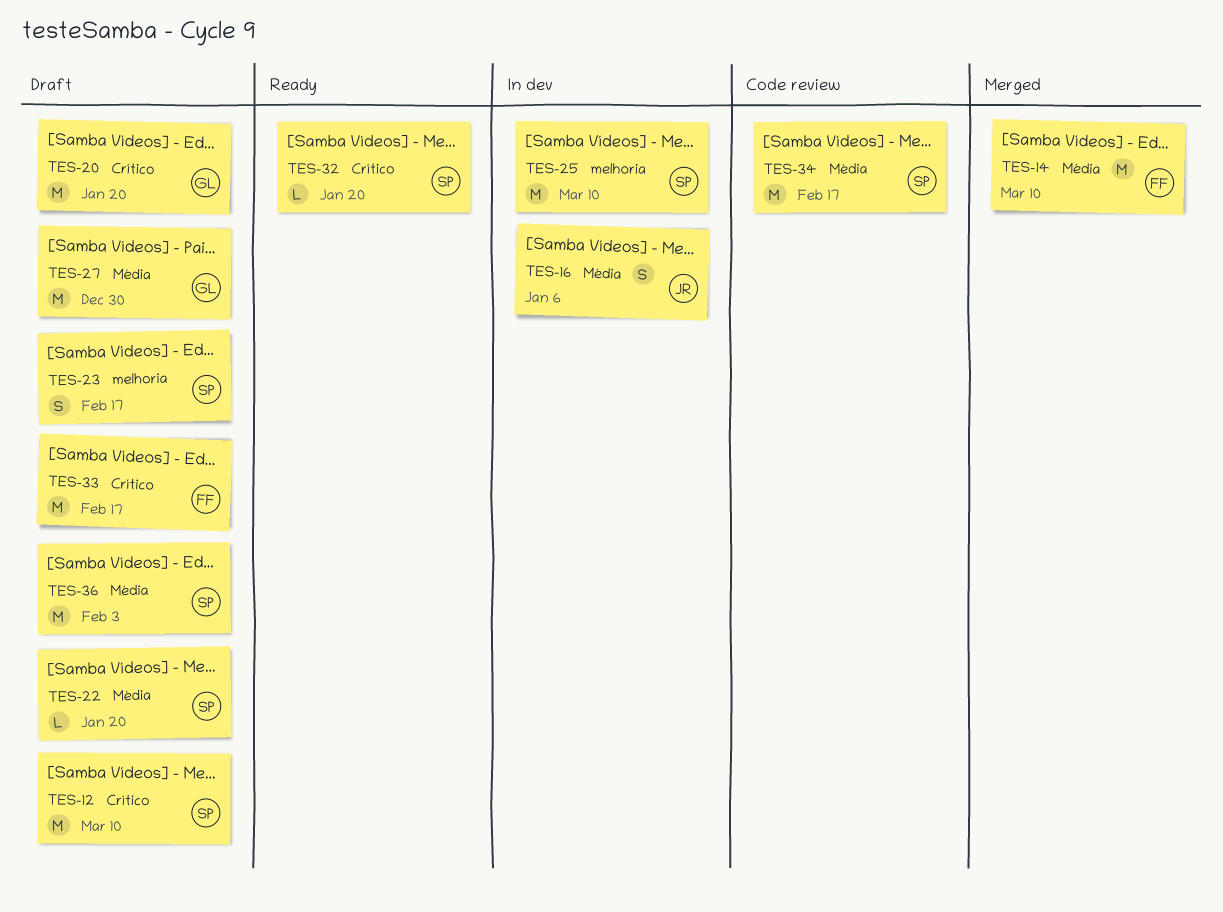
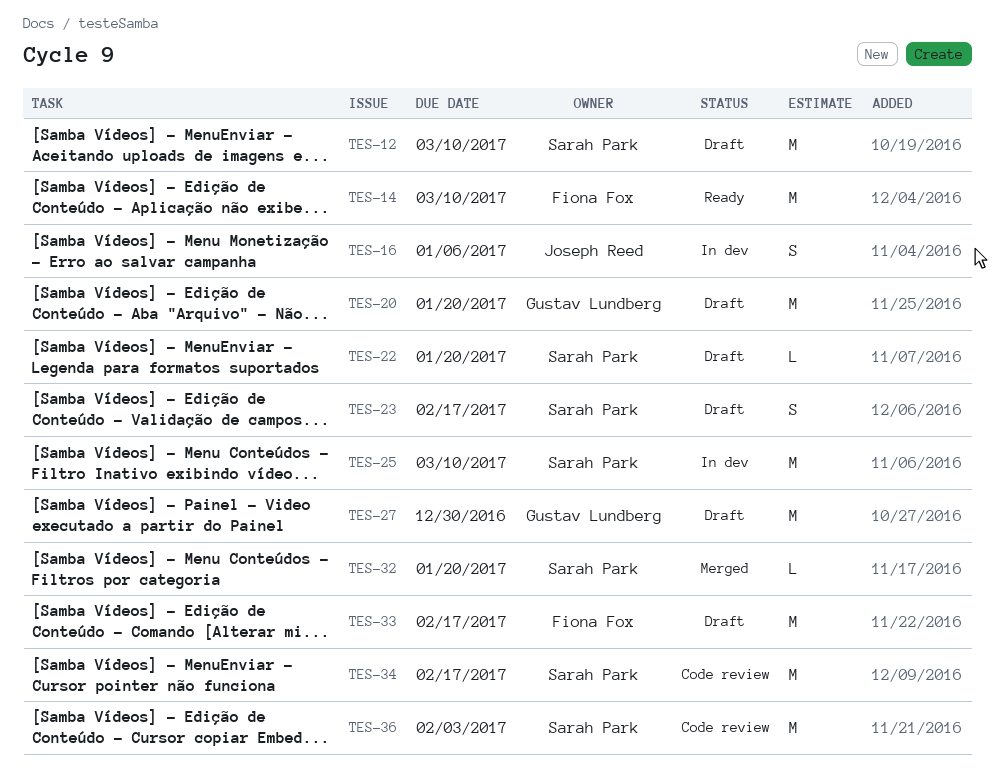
TES-14, status: Merged -> Ready
TES-32, status: Ready -> Merged
TES-36, status: Draft -> Code review

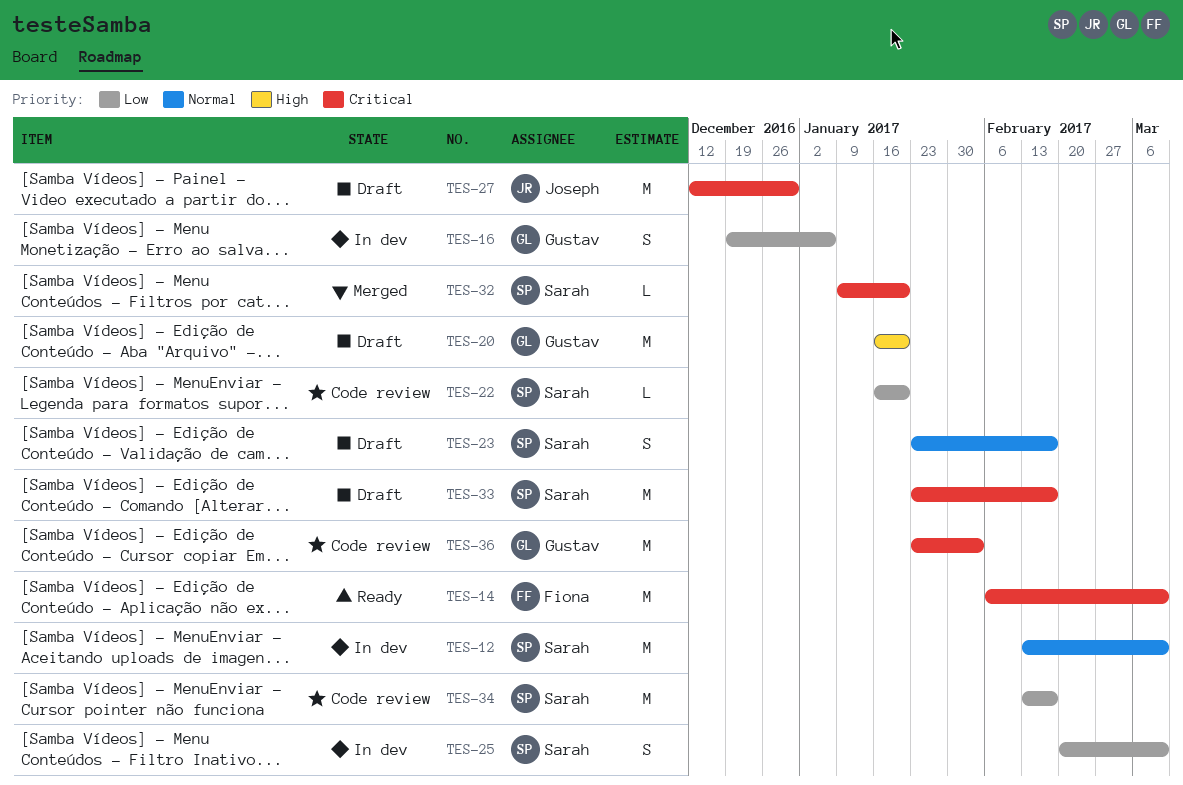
TES-12, status: Draft -> In dev
TES-16, owner: Joseph Reed -> Gustav Lundberg
TES-22, status: Draft -> Code review
TES-25, estimate: M -> S
TES-27, owner: Gustav Lundberg -> Joseph Reed
TES-33, owner: Fiona Fox -> Sarah Park
TES-36, owner: Sarah Park -> Gustav Lundberg

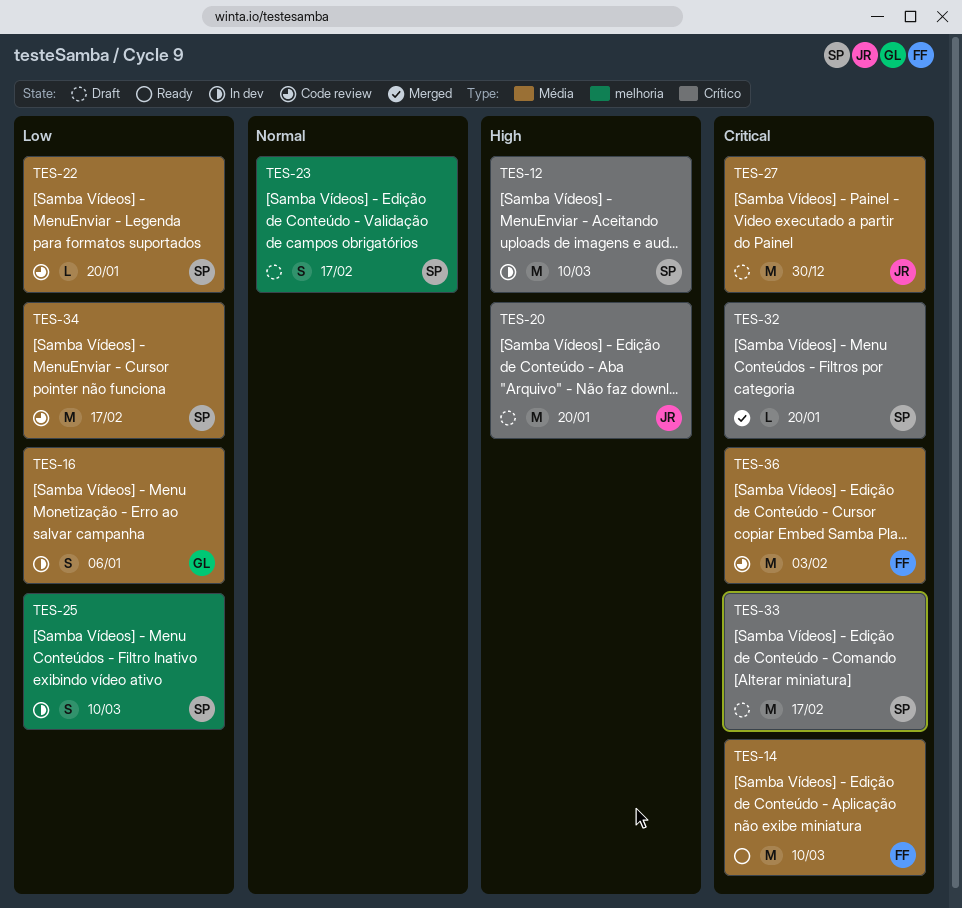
TES-12, priority: Normal -> High
TES-20, owner: Gustav -> Joseph
TES-36, owner: Gustav -> Fiona

